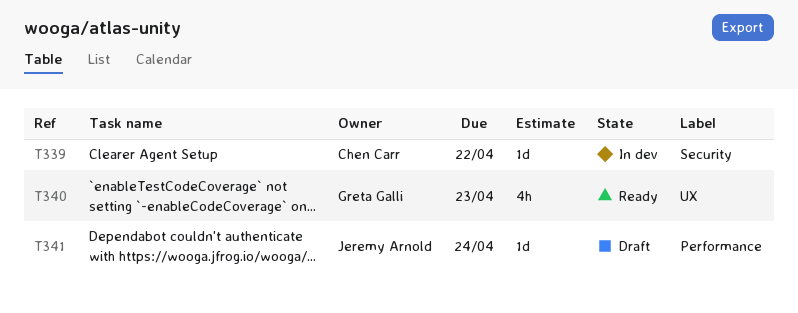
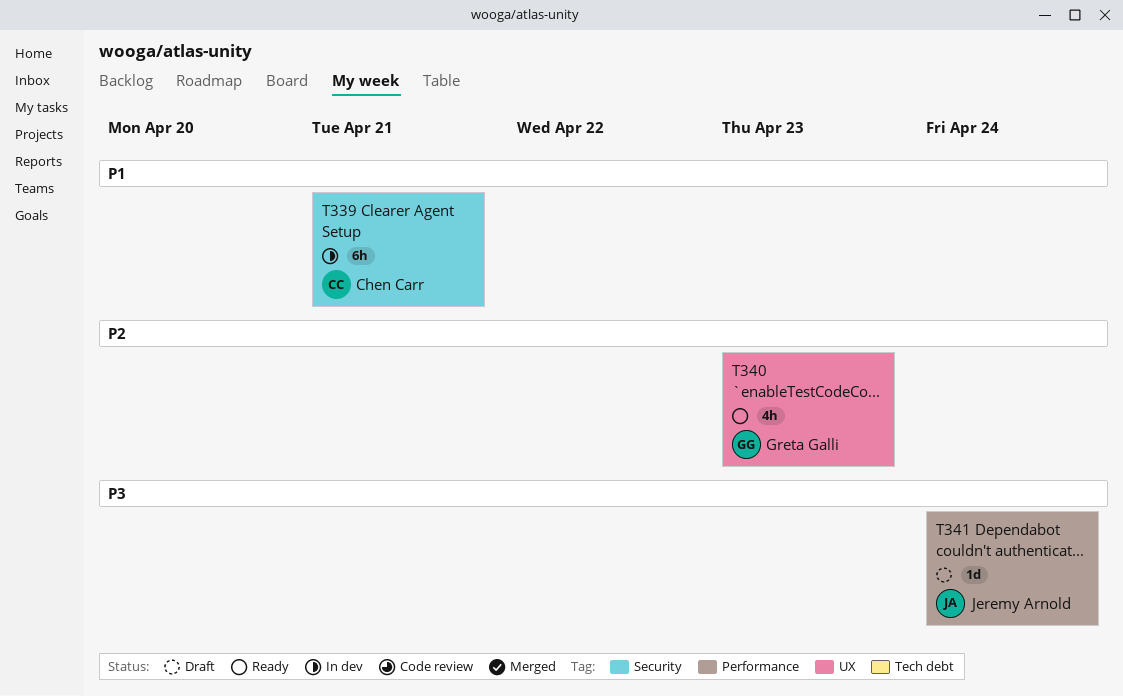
T339, estimate: 1d -> 6h
T339, due: Apr 22 -> Apr 21

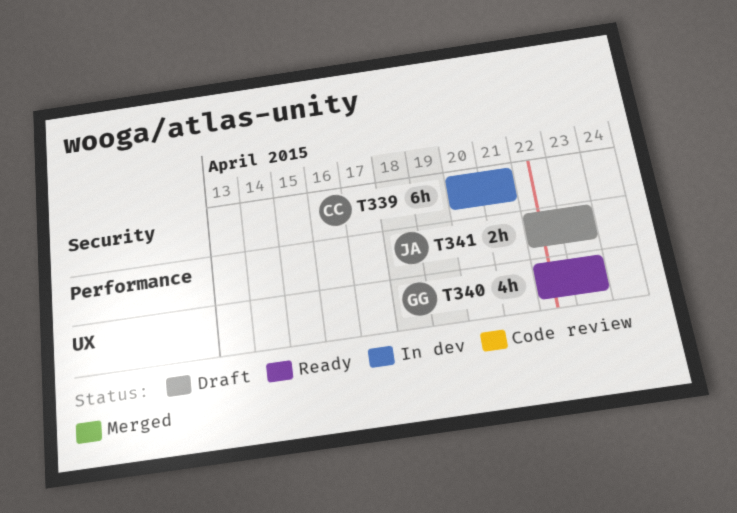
T341, estimate: 1d -> 2h
T341, due: Apr 24 -> Apr 23

